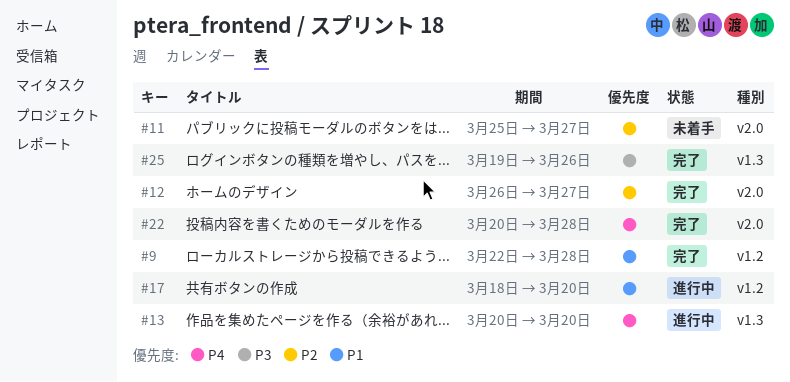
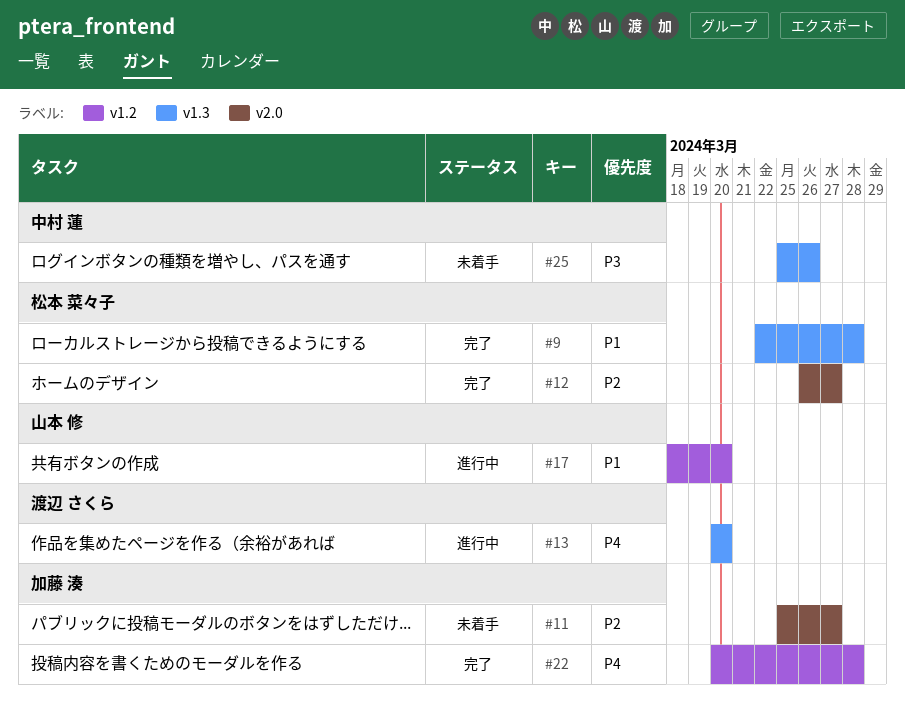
#9, label: v1.2 -> v1.3
#22, label: v2.0 -> v1.2
#25, status: 完了 -> 未着手
#25, start: Mar 19 -> Mar 25

